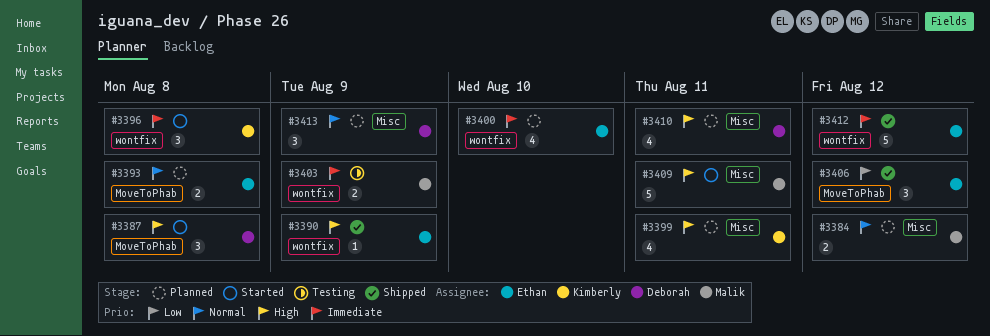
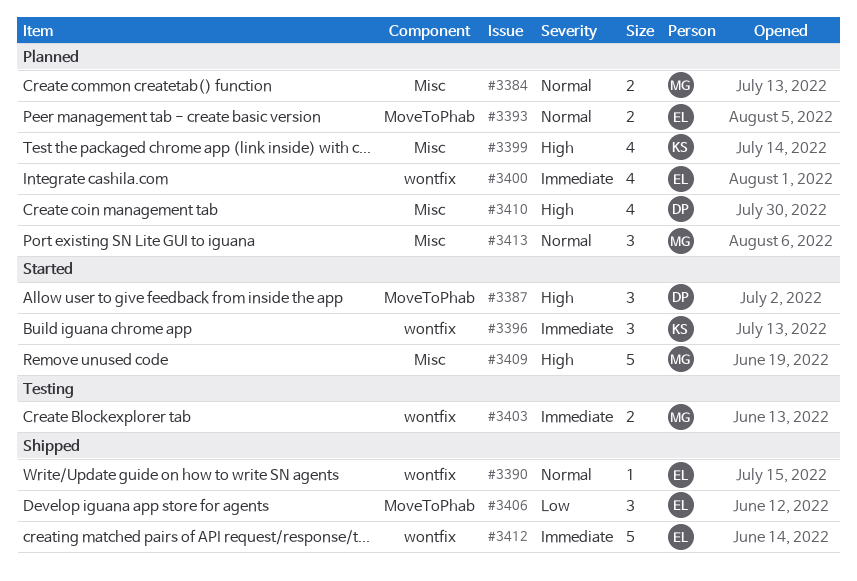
#3390, priority: High -> Normal
#3413, owner: Deborah -> Malik

